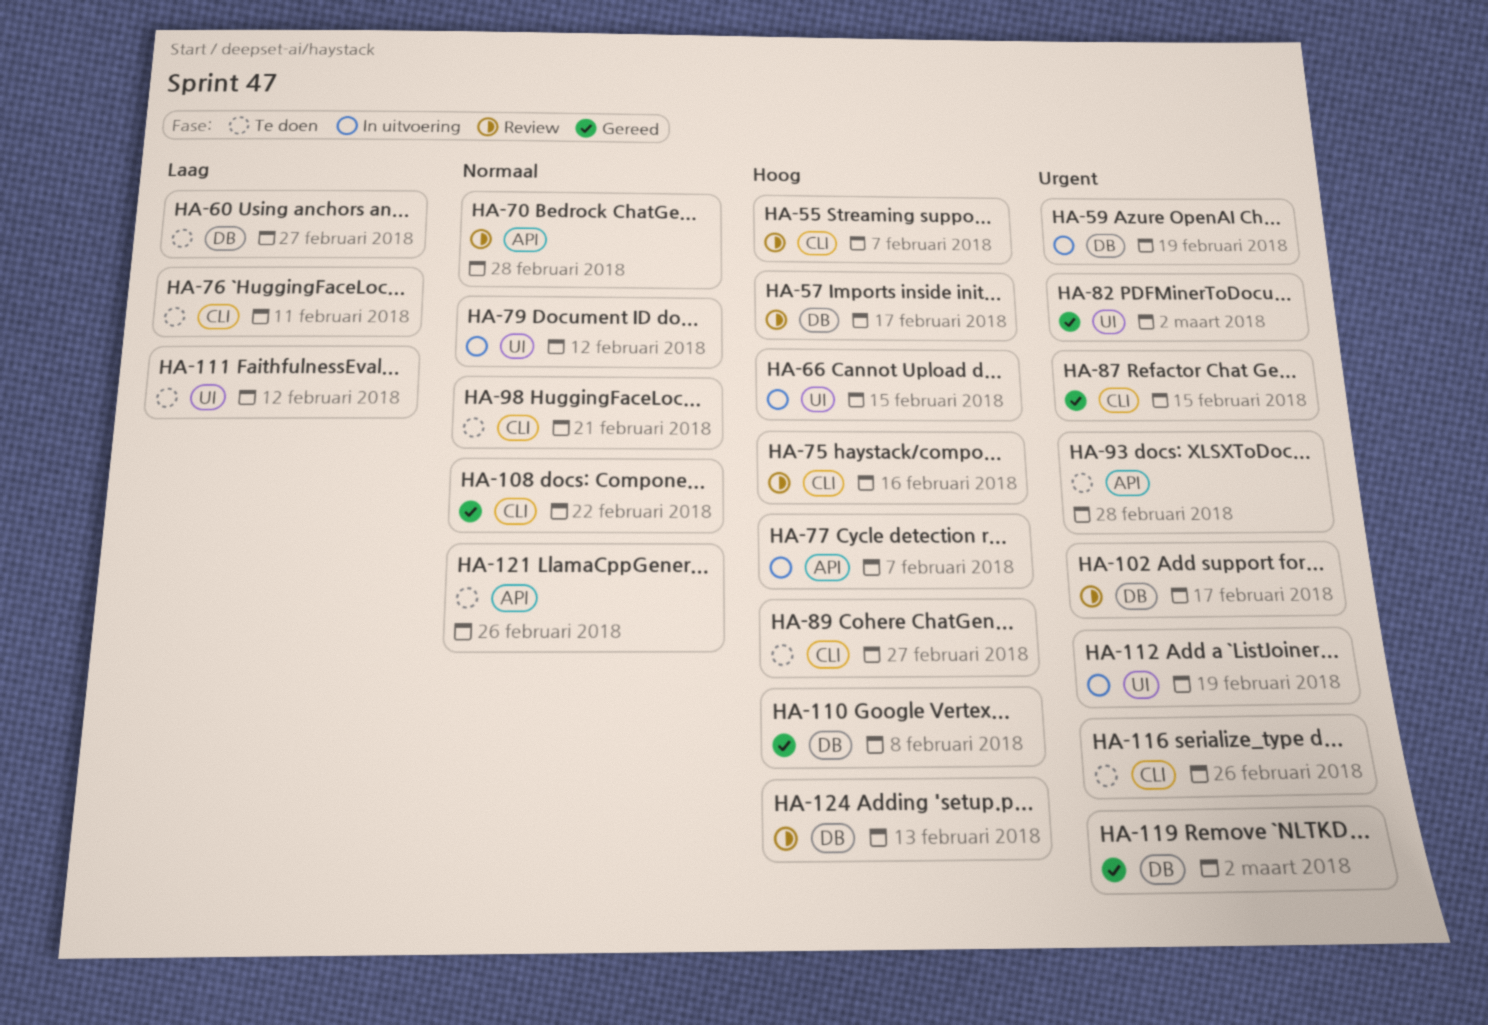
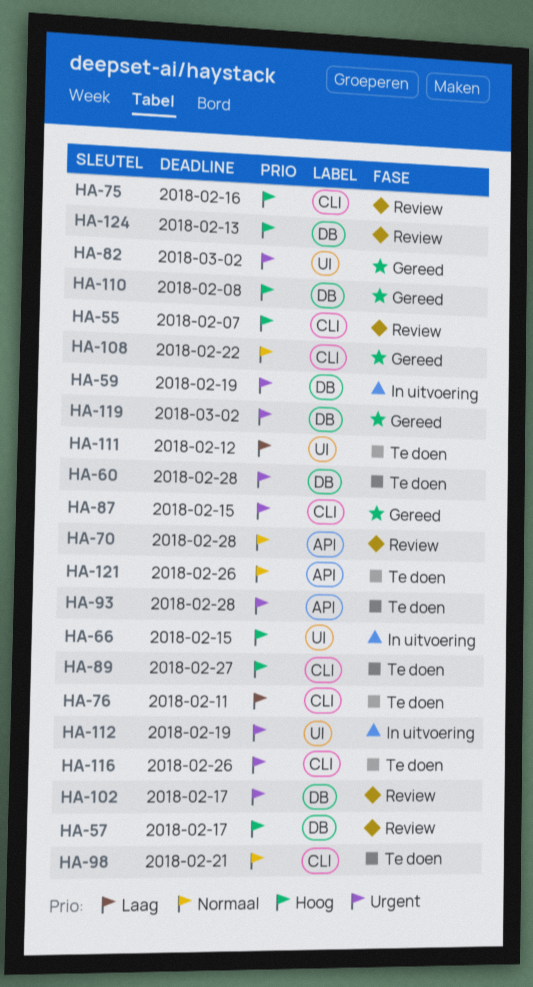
HA-60, priority: Laag -> Urgent
HA-60, due: Feb 27 -> Feb 28
HA-77: present -> none
HA-79: present -> none

